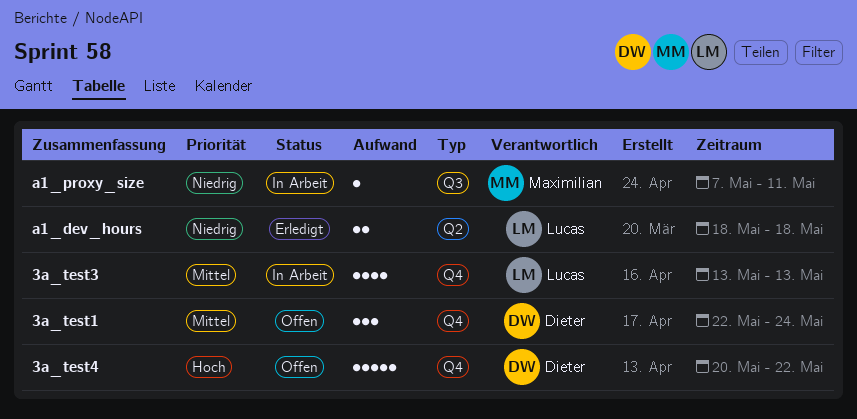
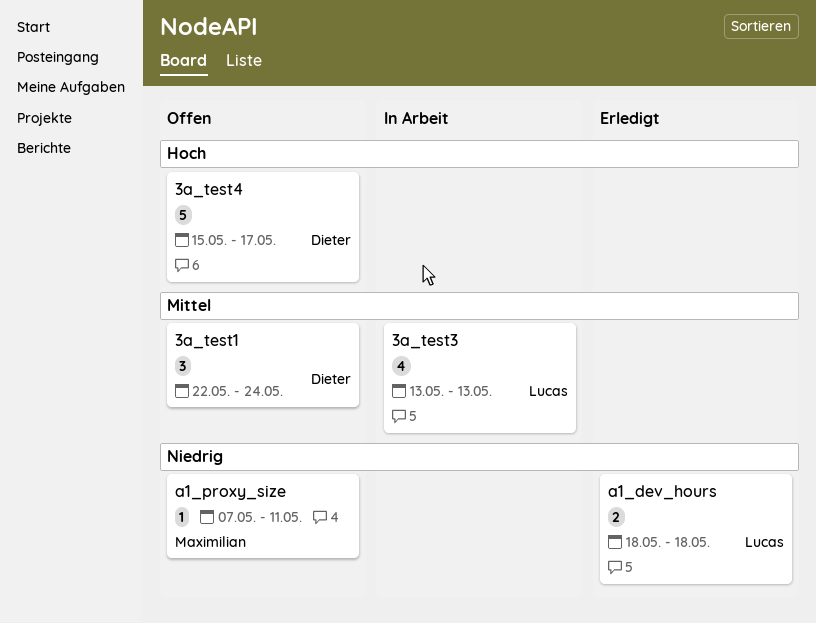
3a_test4, start: May 20 -> May 15
3a_test4, due: May 22 -> May 17
a1_proxy_size, status: In Arbeit -> Offen

